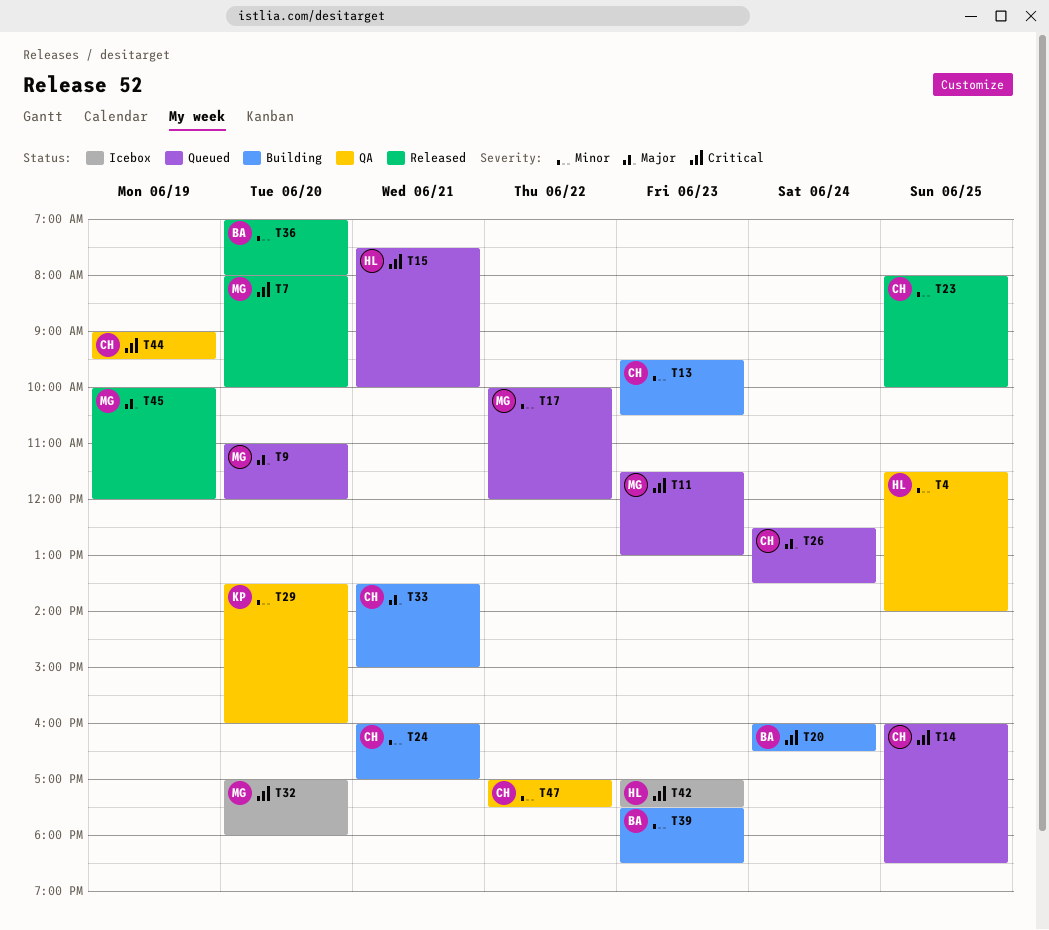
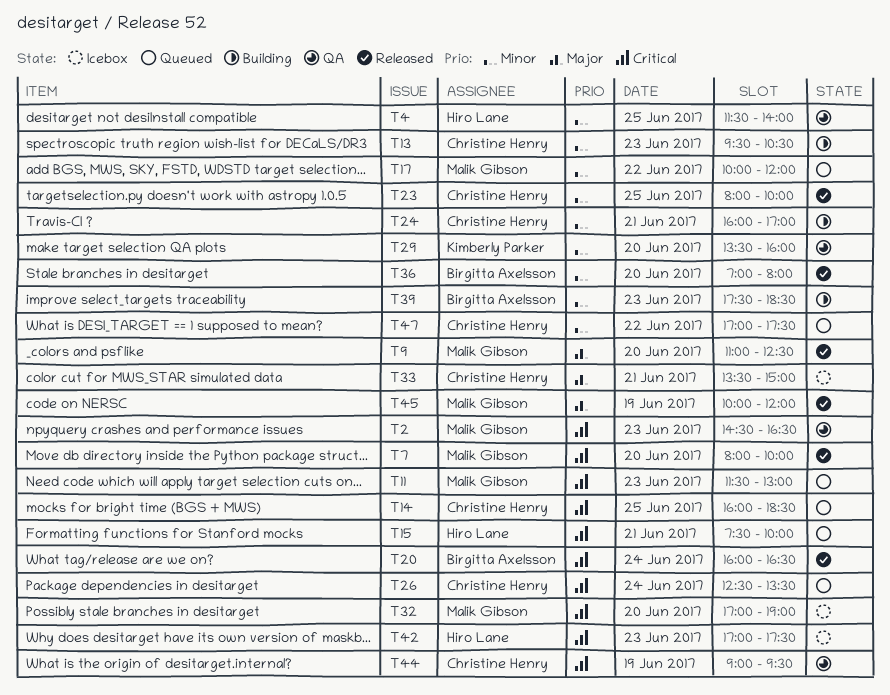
T2: none -> present
T9, status: Queued -> Released
T9, ends: 12:00 -> 12:30
T20, status: Building -> Released
T26, priority: Major -> Critical
T32, ends: 18:00 -> 19:00
T33, status: Building -> Icebox
T47, status: QA -> Queued

